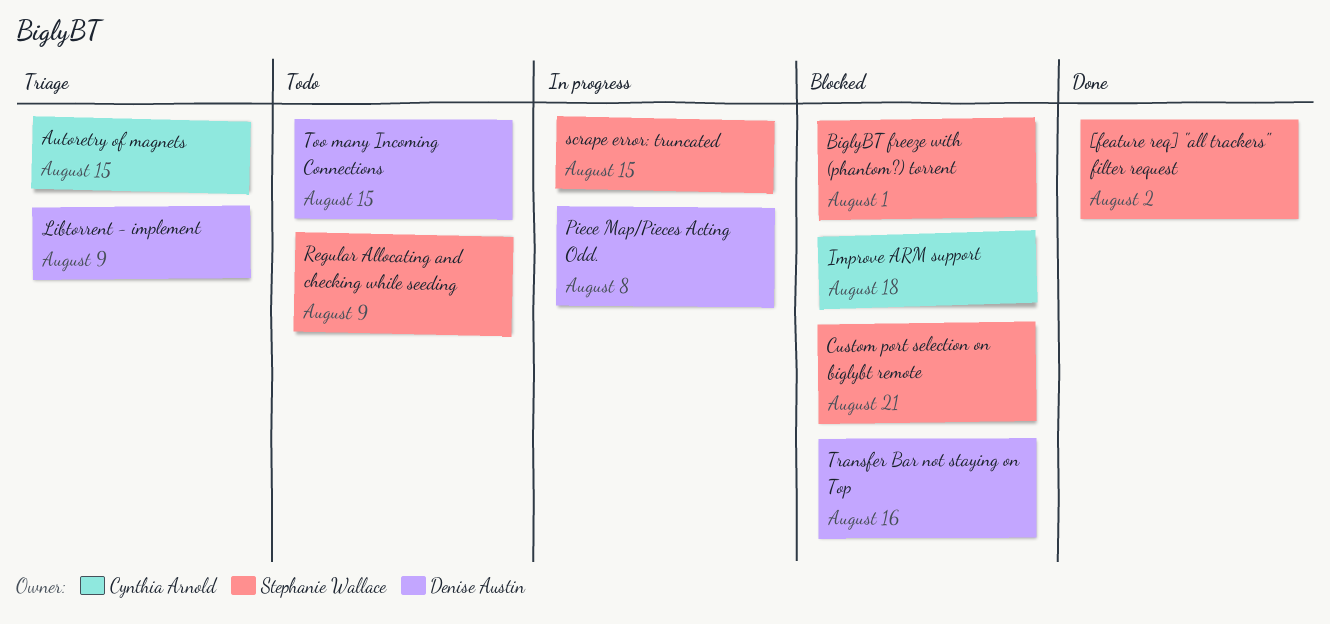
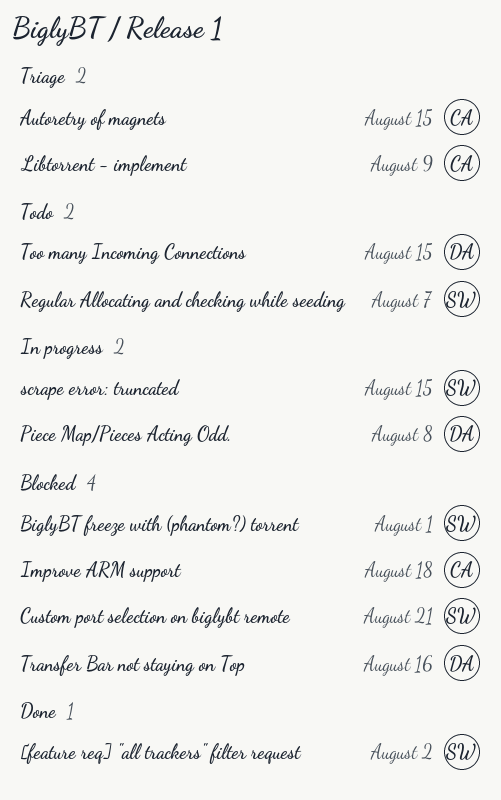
Libtorrent - implement, owner: Denise Austin -> Cynthia Arnold
Regular Allocating and checking while seeding, due: Aug 9 -> Aug 7

